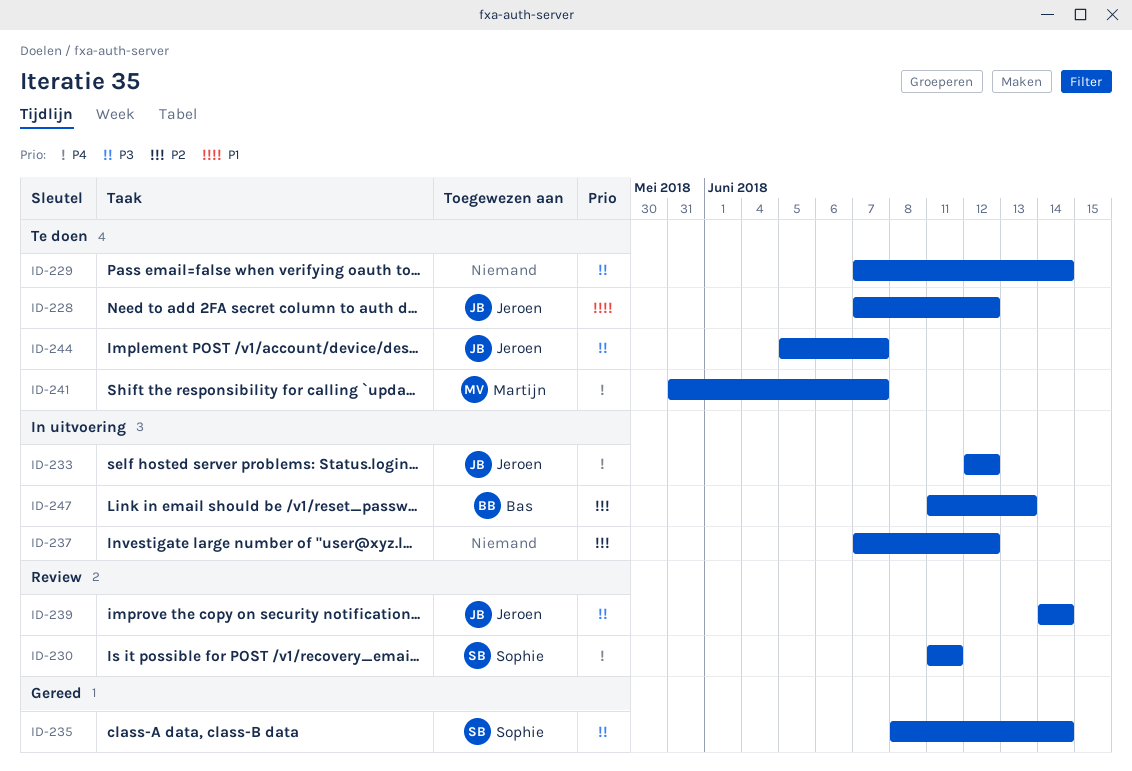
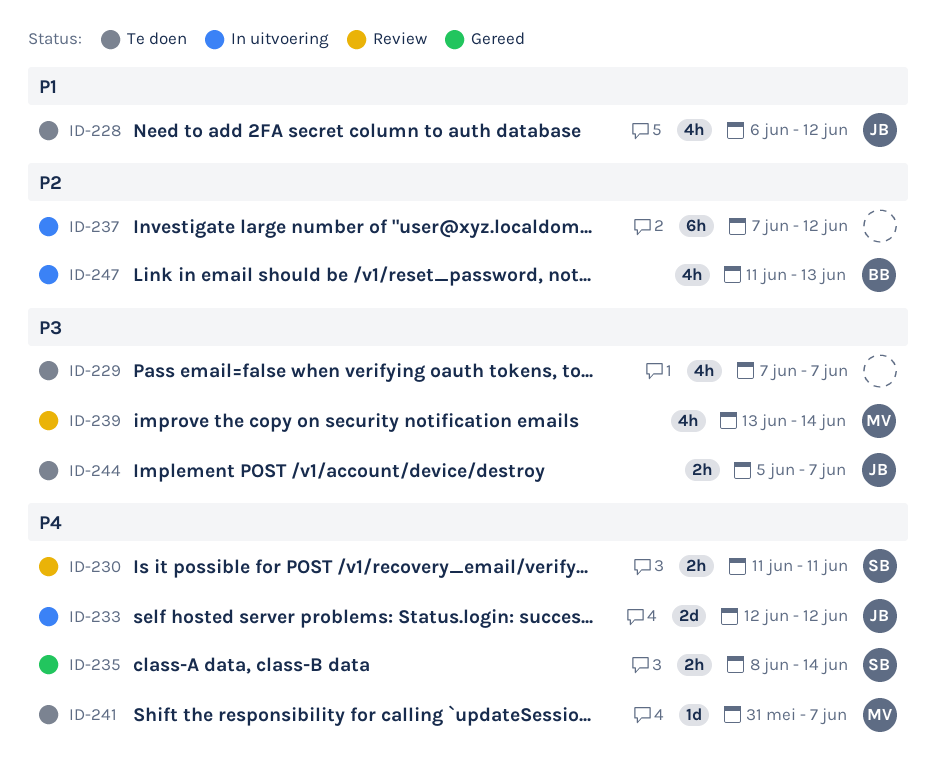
ID-228, start: Jun 7 -> Jun 6
ID-229, due: Jun 14 -> Jun 7
ID-235, priority: P3 -> P4
ID-239, owner: Jeroen -> Martijn
ID-239, start: Jun 14 -> Jun 13

